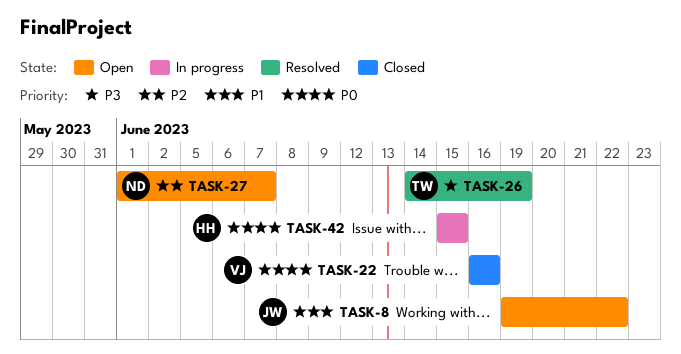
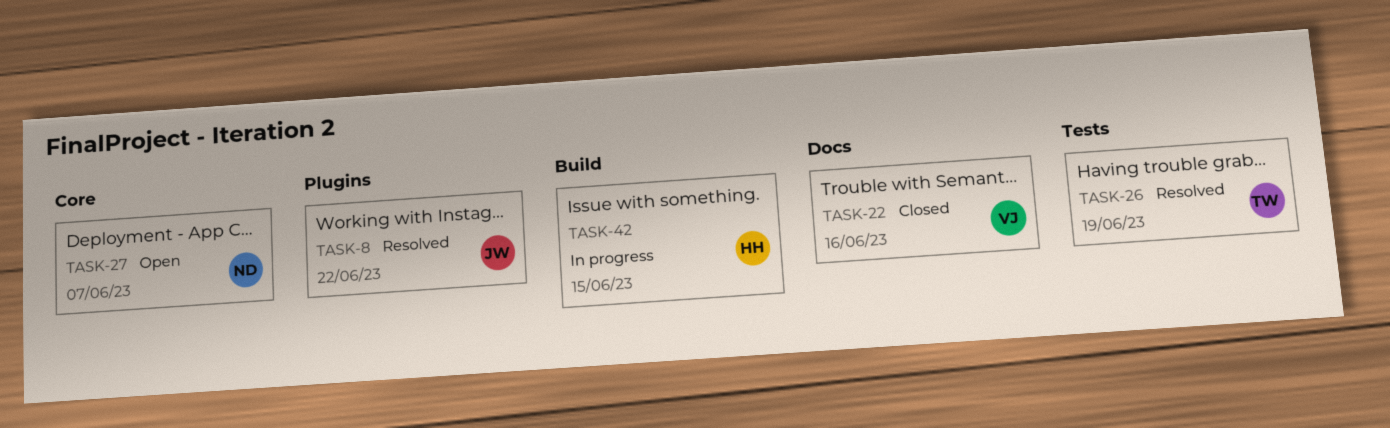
TASK-8, status: Open -> Resolved

